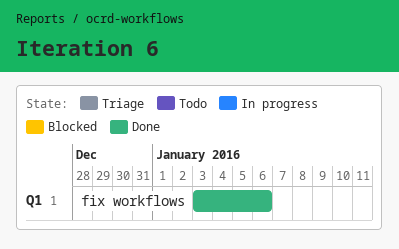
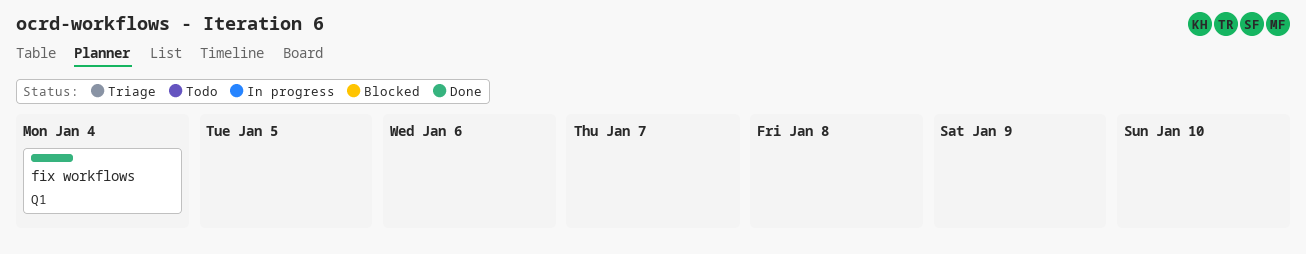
fix workflows, due: Jan 6 -> Jan 4

